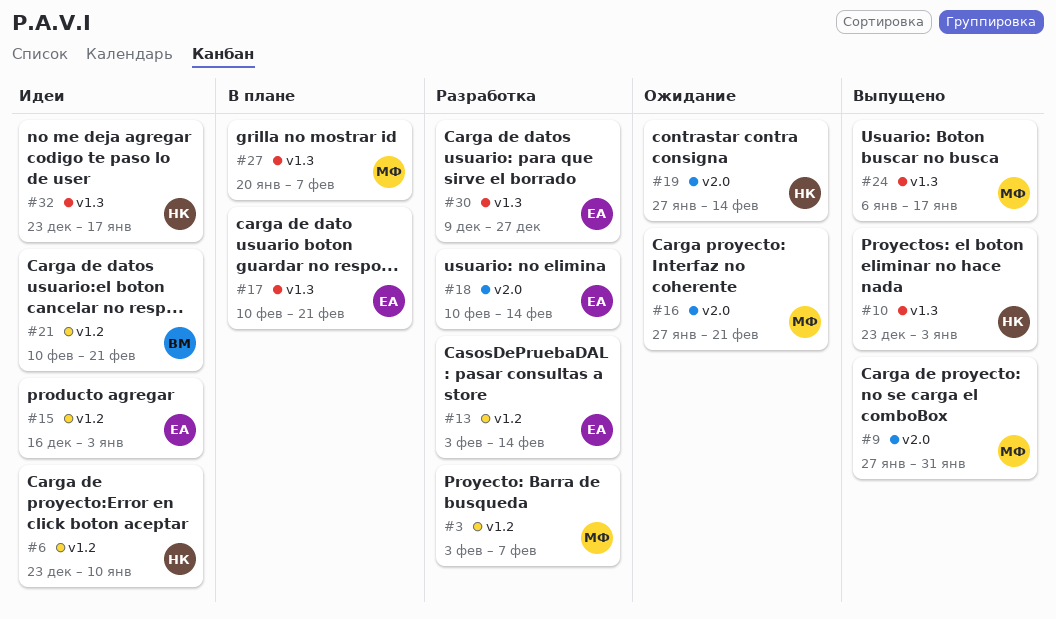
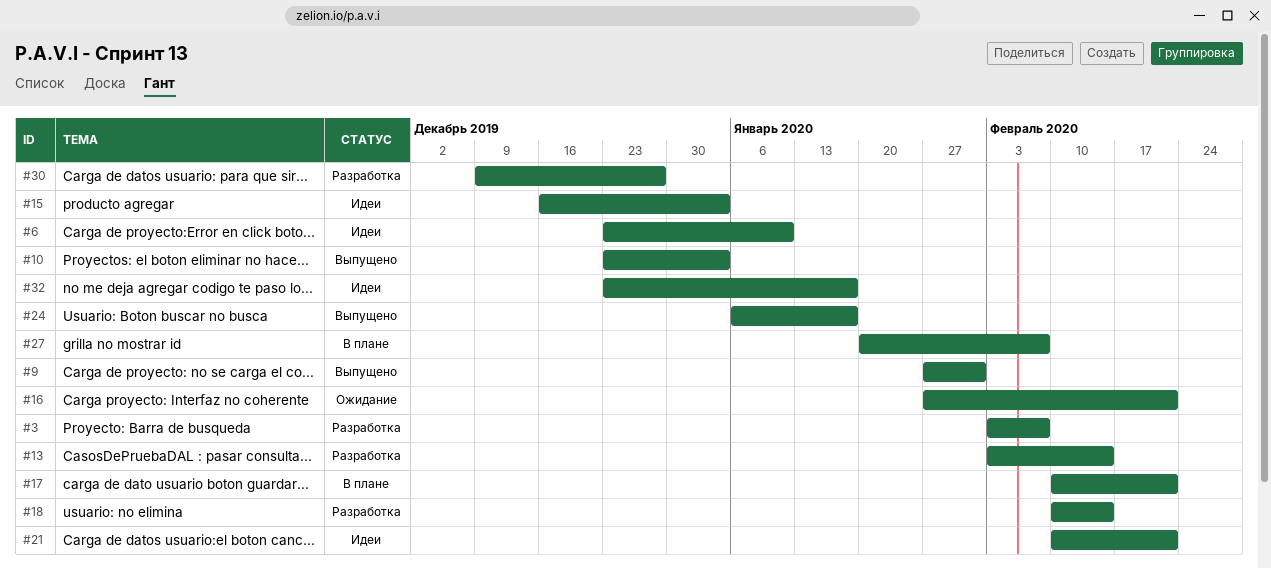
#19: present -> none

